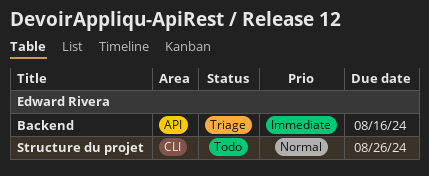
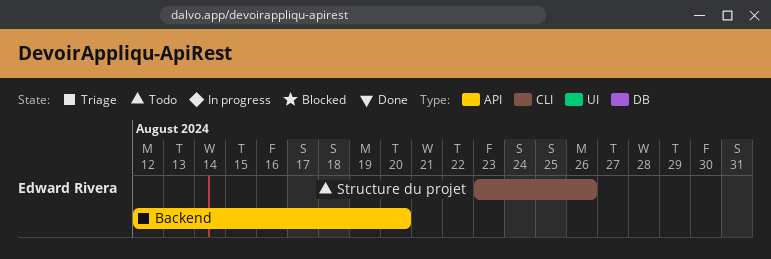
Backend, due: Aug 16 -> Aug 20

